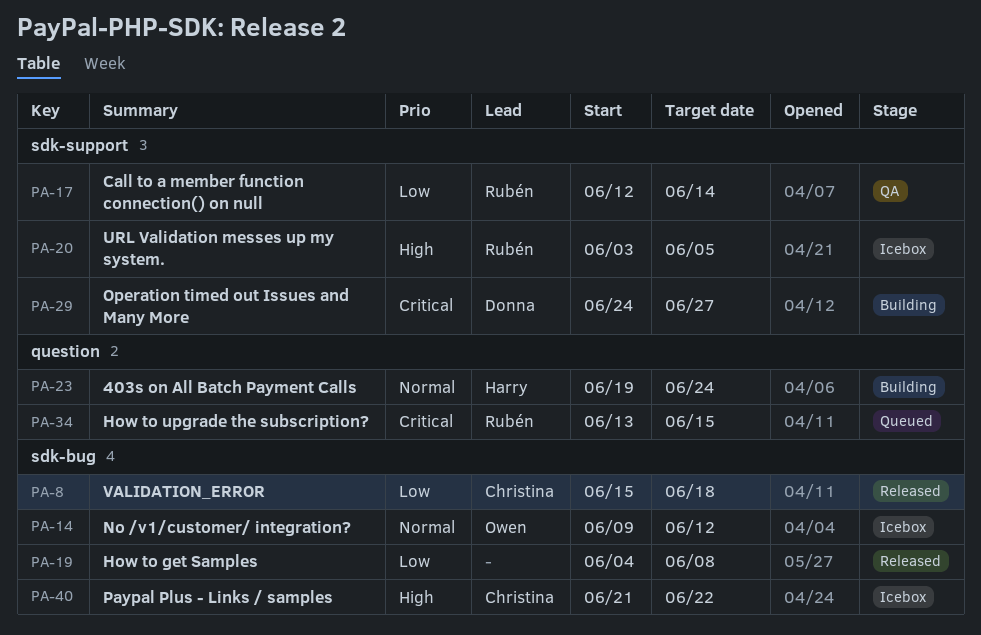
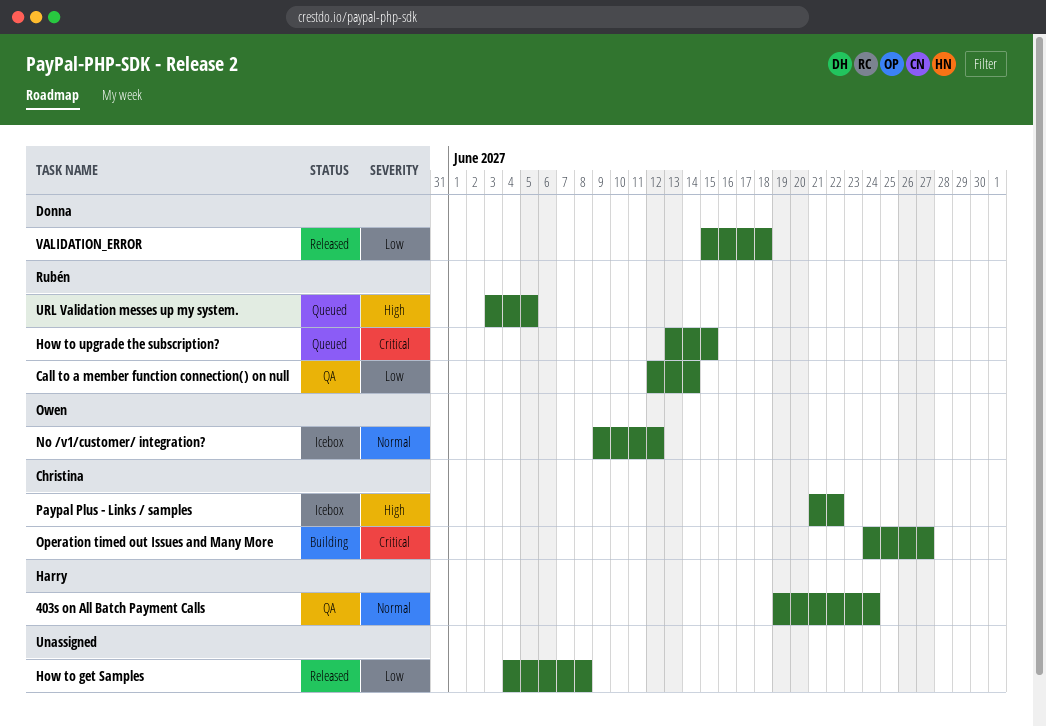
403s on All Batch Payment Calls, status: Building -> QA
Operation timed out Issues and Many More, owner: Donna -> Christina
URL Validation messes up my system., status: Icebox -> Queued
VALIDATION_ERROR, owner: Christina -> Donna

